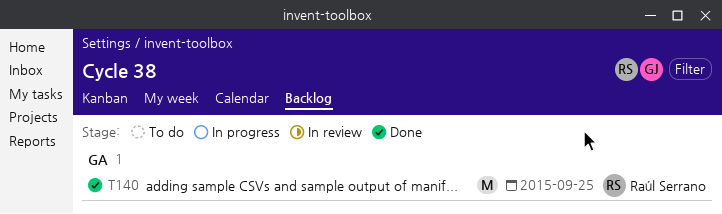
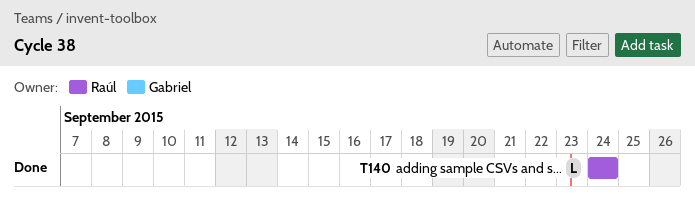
T140, estimate: M -> L
T140, due: Sep 25 -> Sep 24

